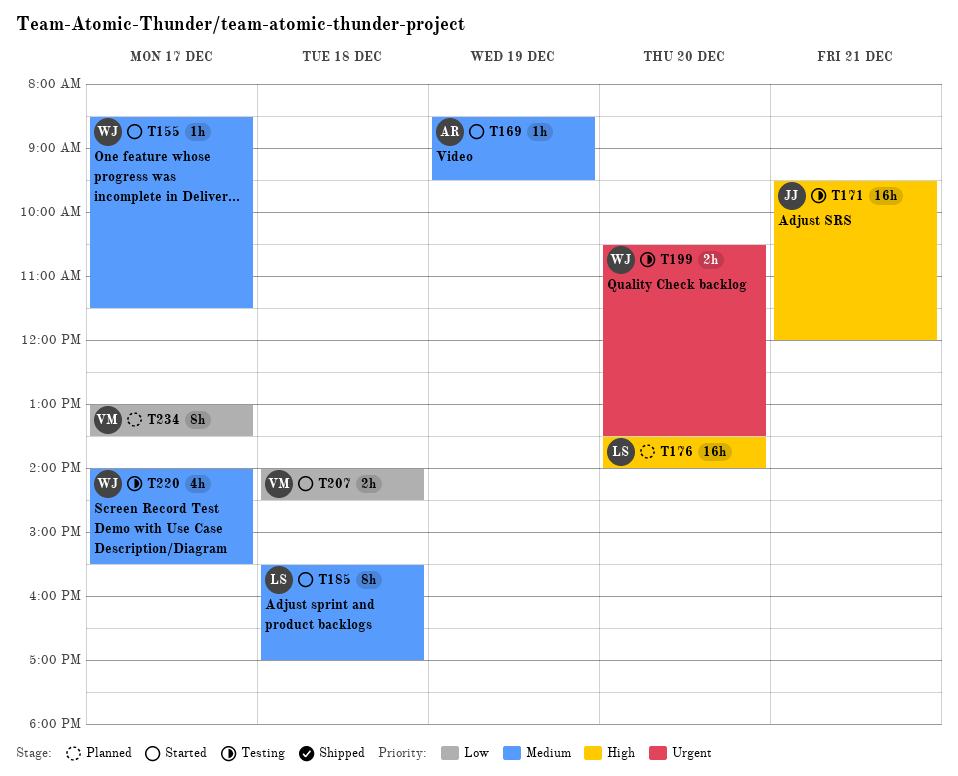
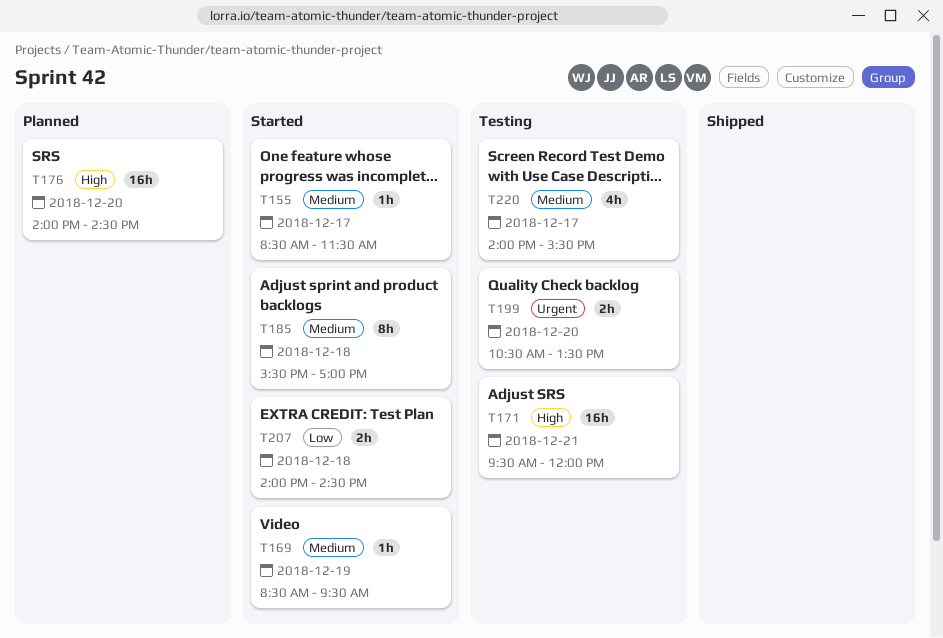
T176, begins: 13:30 -> 14:00
T176, ends: 14:00 -> 14:30
T234: present -> none

